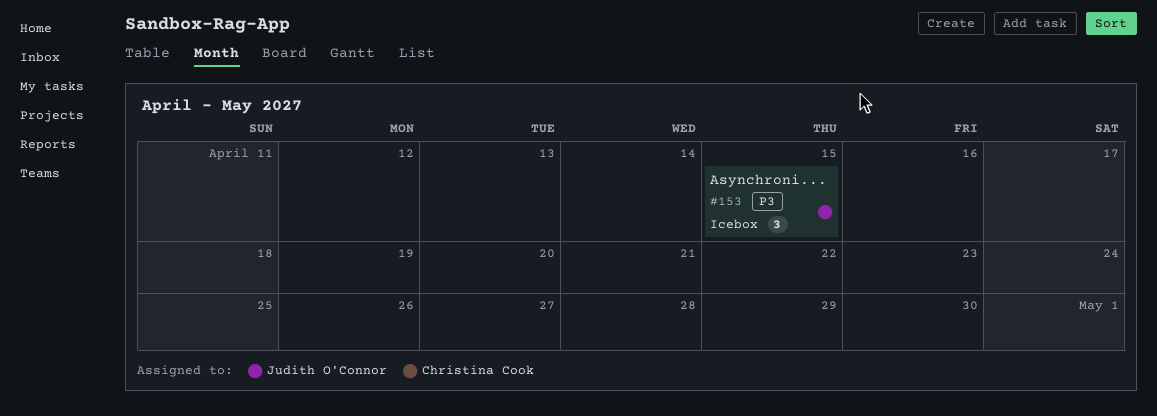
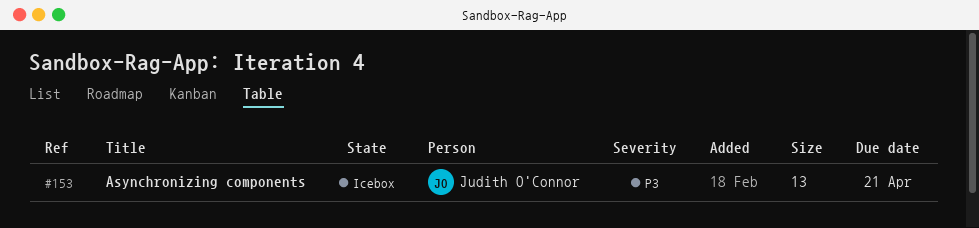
#153, estimate: 3 -> 13
#153, due: Apr 15 -> Apr 21

